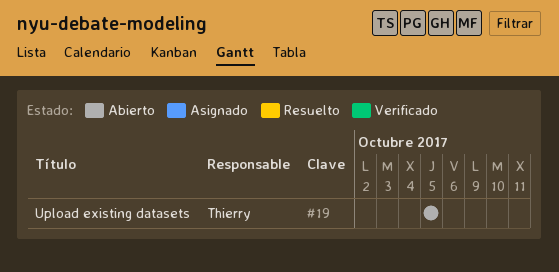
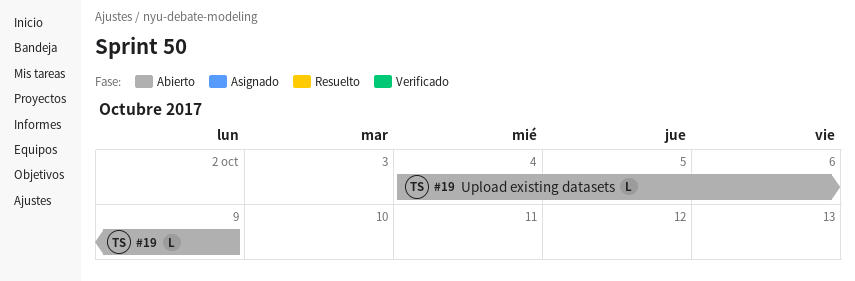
#19, start: Oct 5 -> Oct 4
#19, due: Oct 5 -> Oct 9

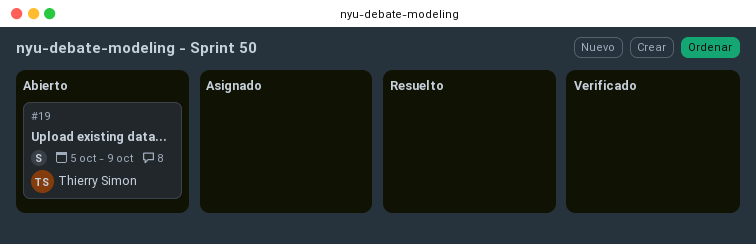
#19, estimate: L -> S
#19, start: Oct 4 -> Oct 5

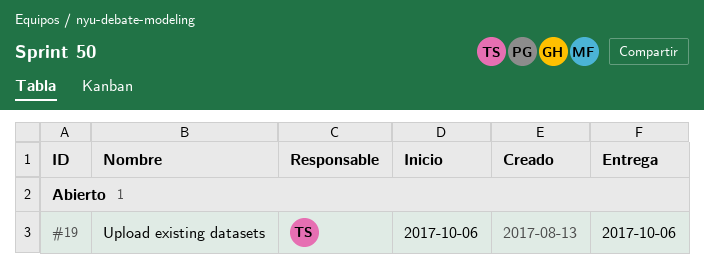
#19, start: Oct 5 -> Oct 6
#19, due: Oct 9 -> Oct 6

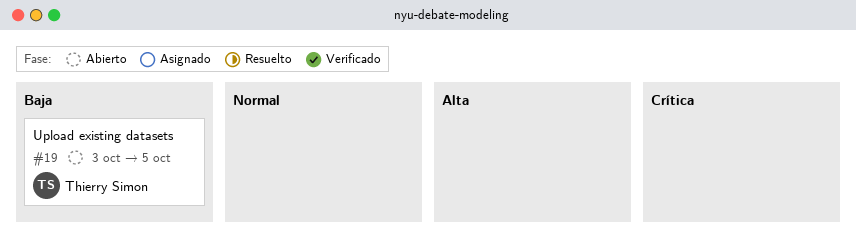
#19, start: Oct 6 -> Oct 3
#19, due: Oct 6 -> Oct 5

